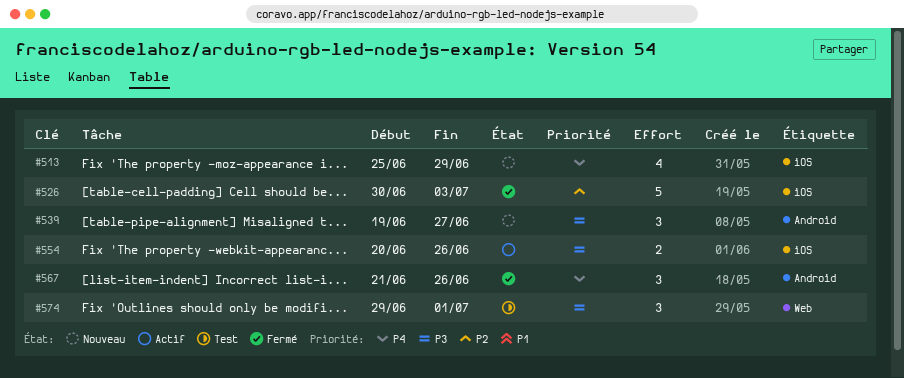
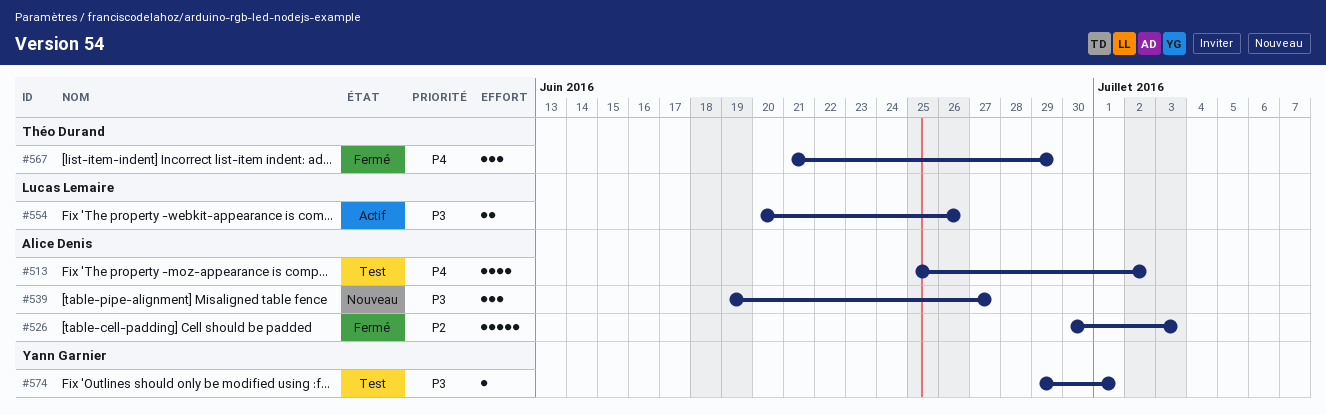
#513, status: Nouveau -> Test
#513, due: Jun 29 -> Jul 2
#567, due: Jun 26 -> Jun 29
#574, estimate: 3 -> 1

